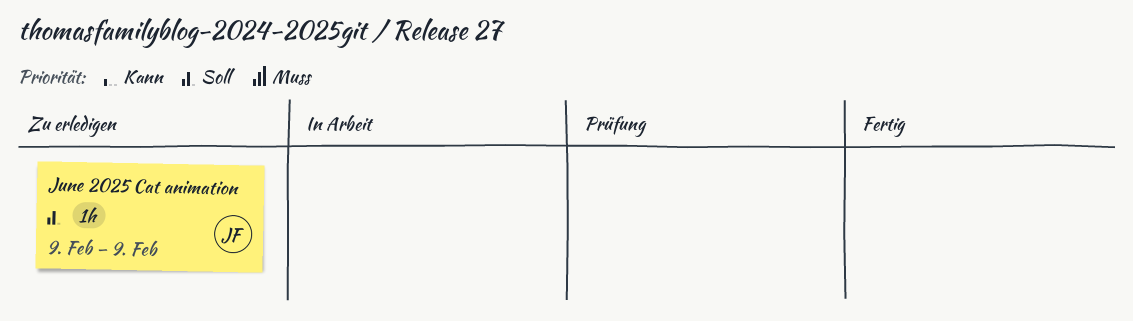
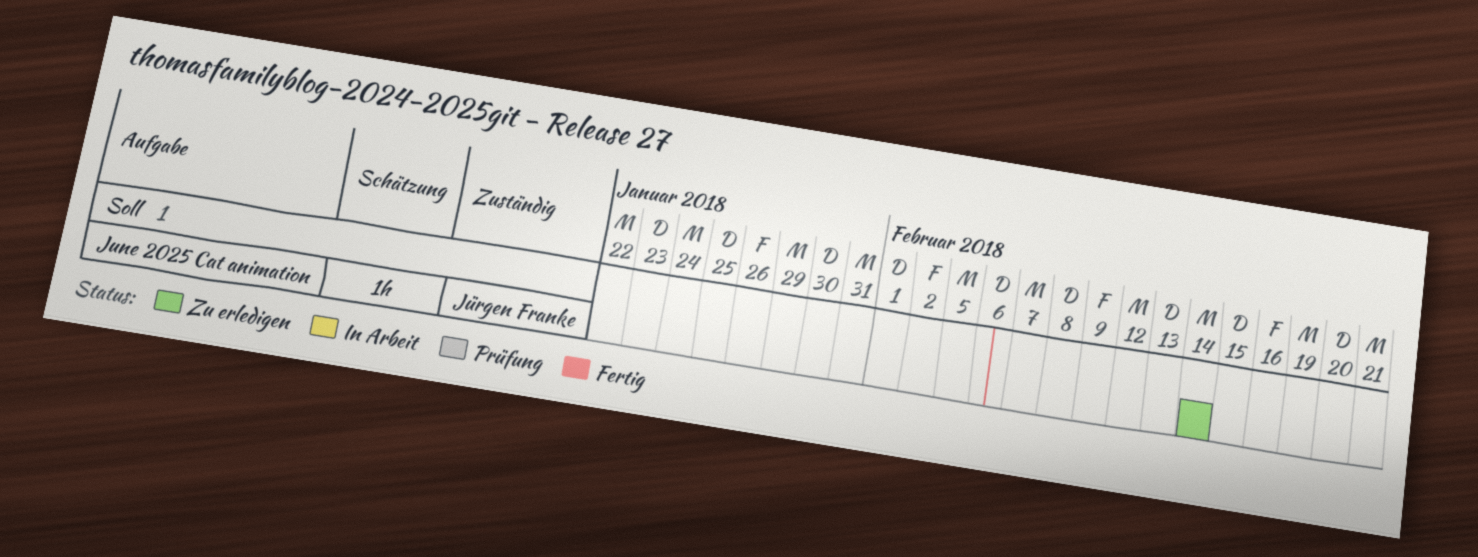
June 2025 Cat animation, start: Feb 9 -> Feb 14
June 2025 Cat animation, due: Feb 9 -> Feb 14

